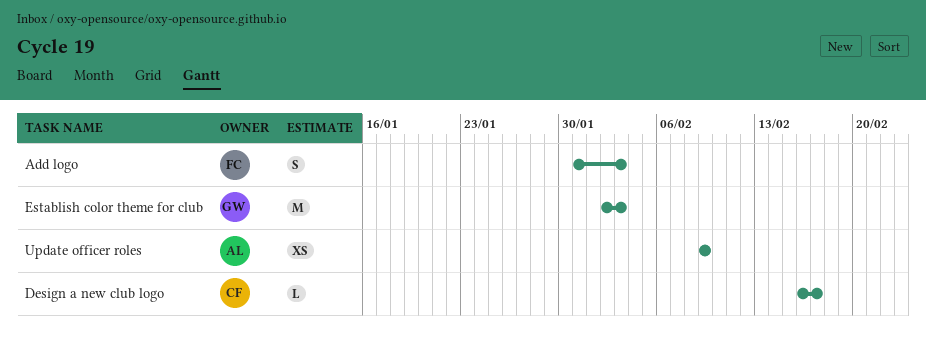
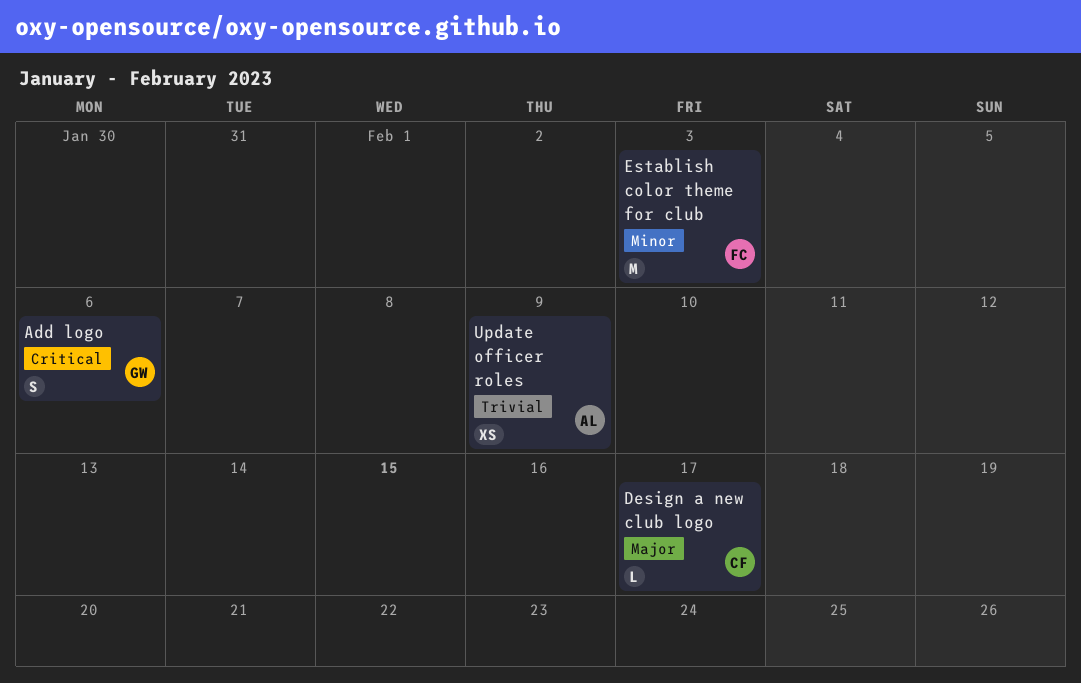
Add logo, owner: FC -> GW
Add logo, due: Feb 3 -> Feb 6
Establish color theme for club, owner: GW -> FC

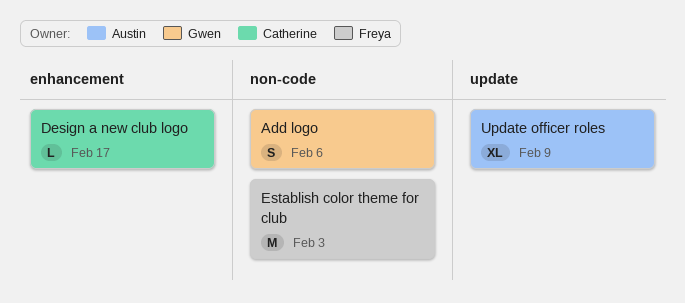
Update officer roles, estimate: XS -> XL

